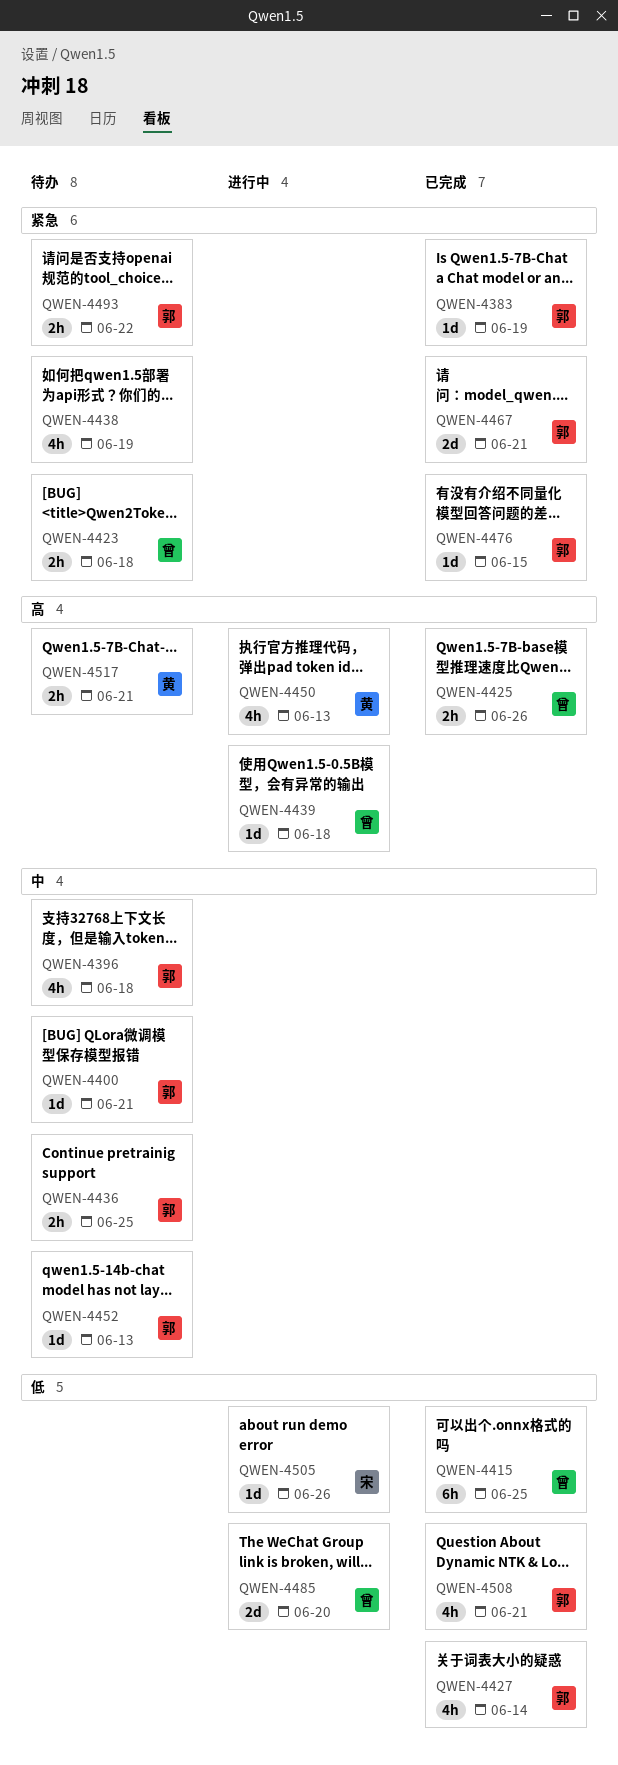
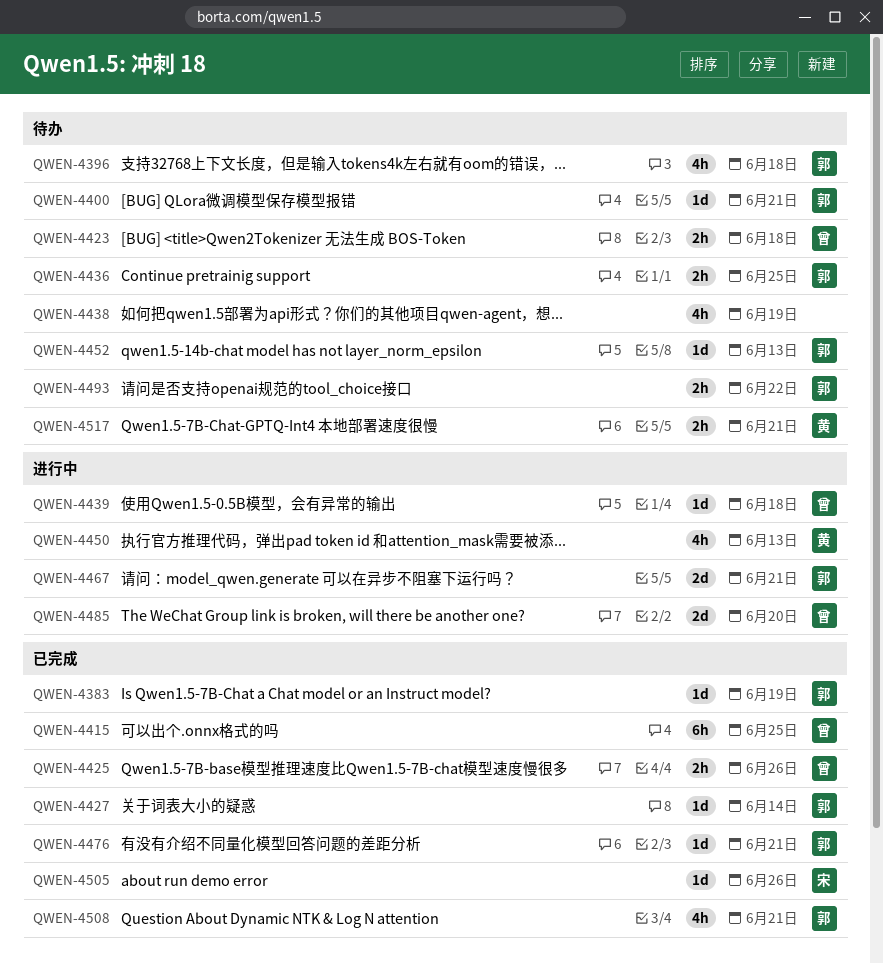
QWEN-4427, estimate: 4h -> 1d
QWEN-4467, status: 已完成 -> 进行中
QWEN-4476, due: Jun 15 -> Jun 21
QWEN-4505, status: 进行中 -> 已完成

